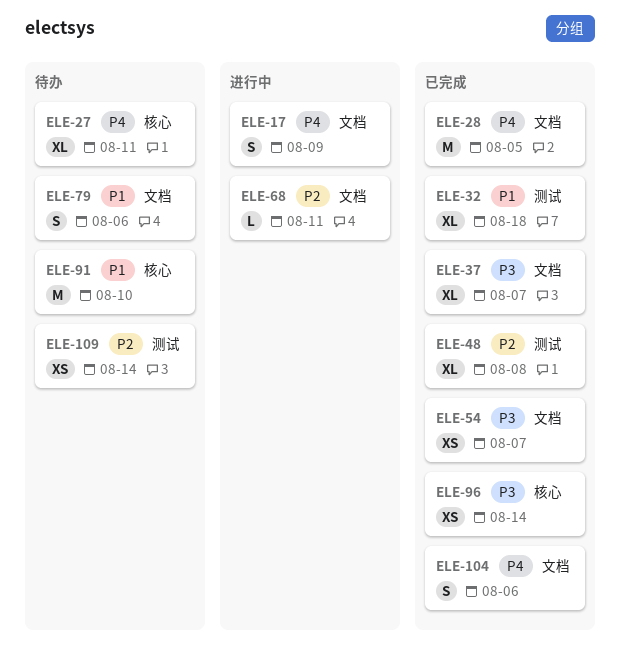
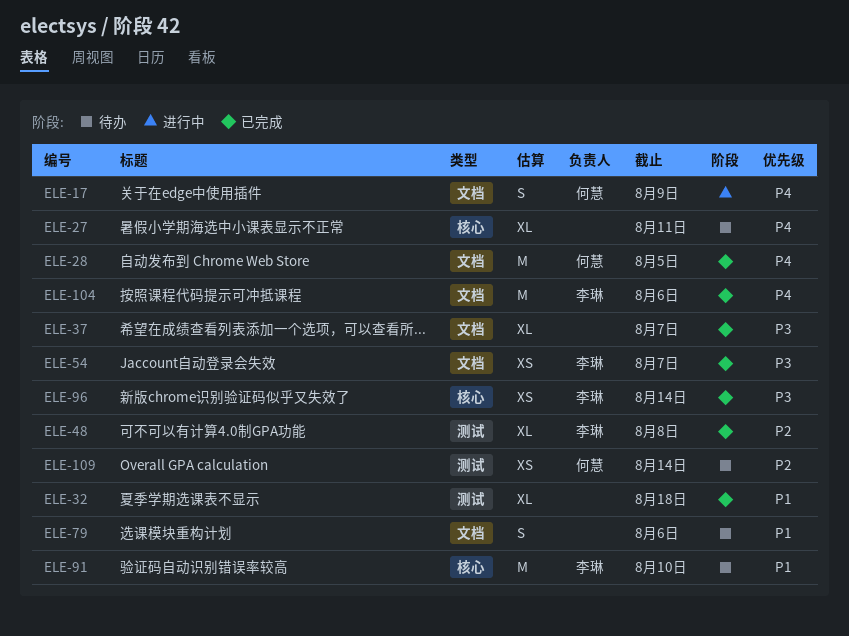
ELE-68: present -> none
ELE-104, estimate: S -> M

